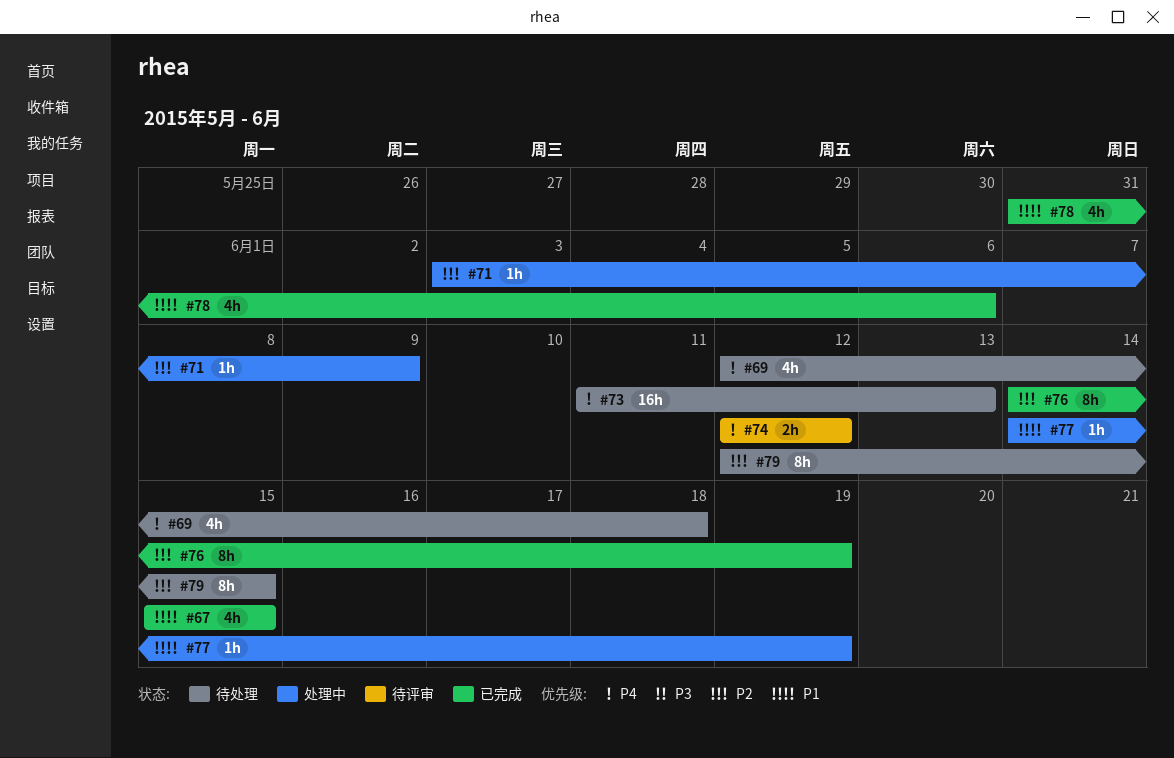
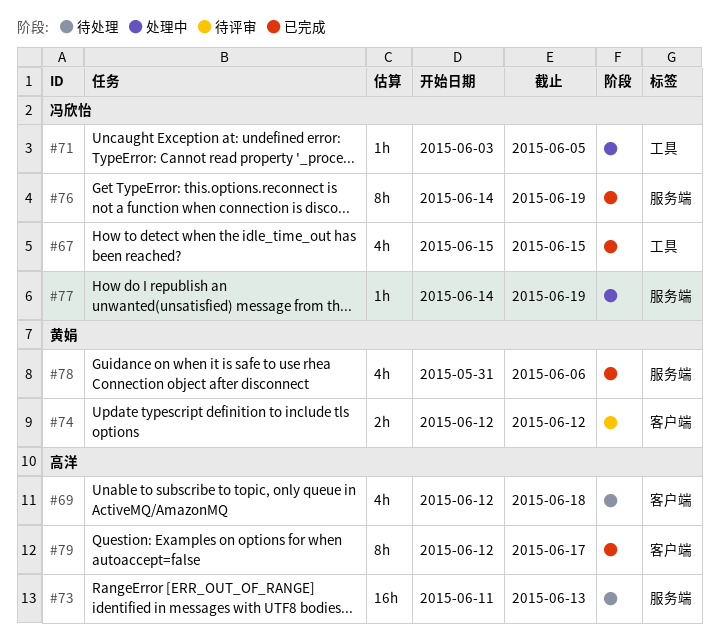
#71, due: Jun 9 -> Jun 5
#79, status: 待处理 -> 已完成
#79, due: Jun 15 -> Jun 17

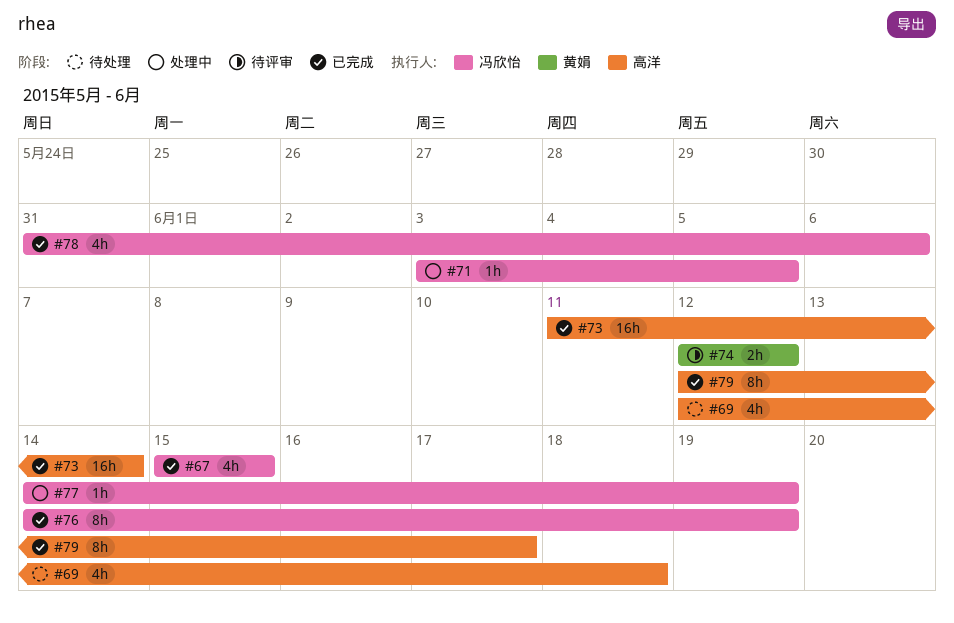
#73, status: 待处理 -> 已完成
#73, due: Jun 13 -> Jun 14
#78, owner: 黄娟 -> 冯欣怡

